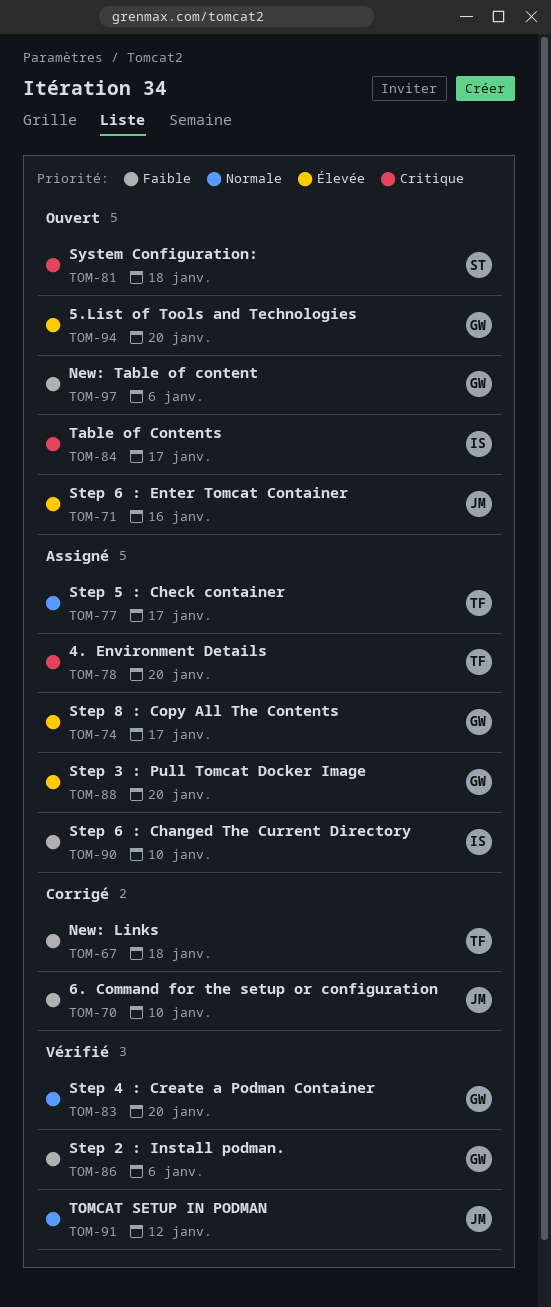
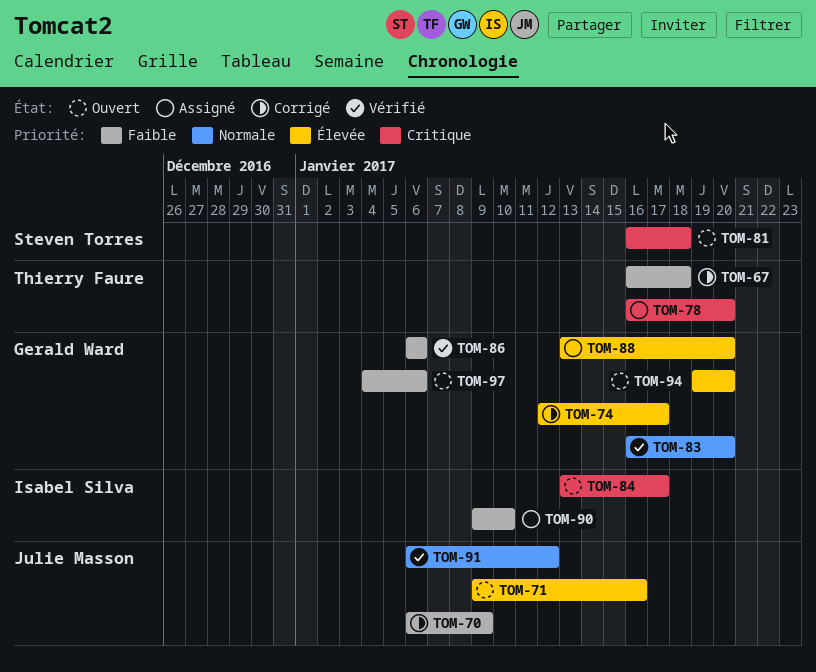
TOM-70, due: Jan 10 -> Jan 9
TOM-74, status: Assigné -> Corrigé
TOM-77: present -> none

